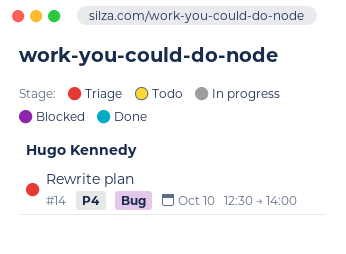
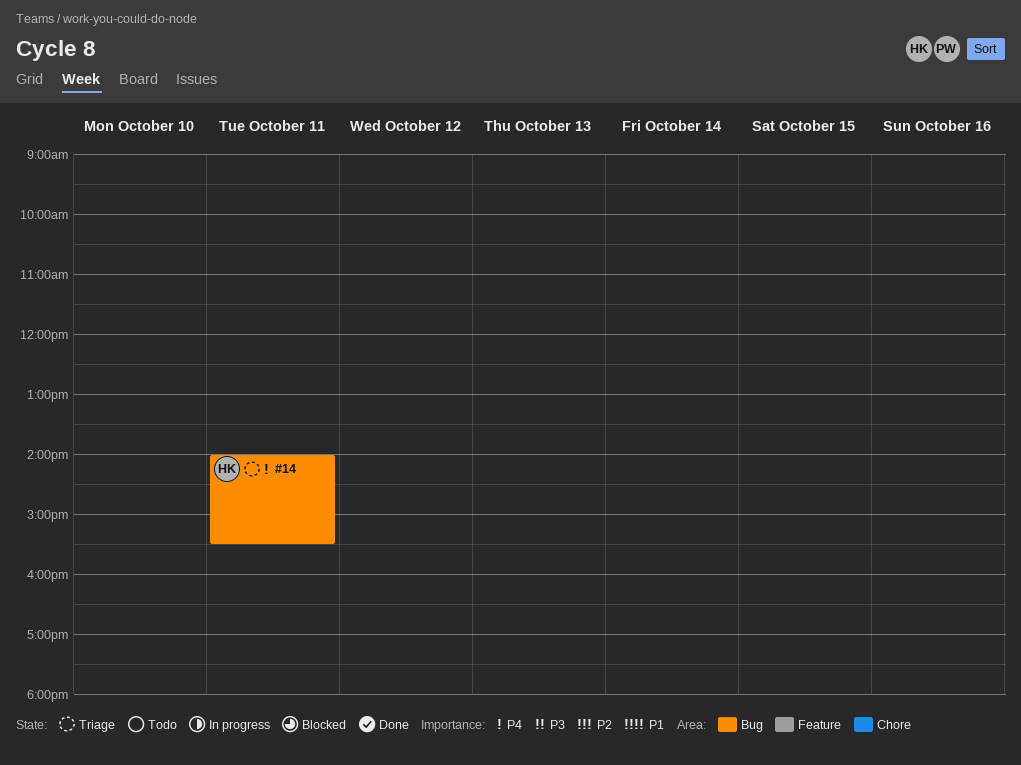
#14, day: Oct 10 -> Oct 11
#14, begins: 12:30 -> 14:00
#14, ends: 14:00 -> 15:30

